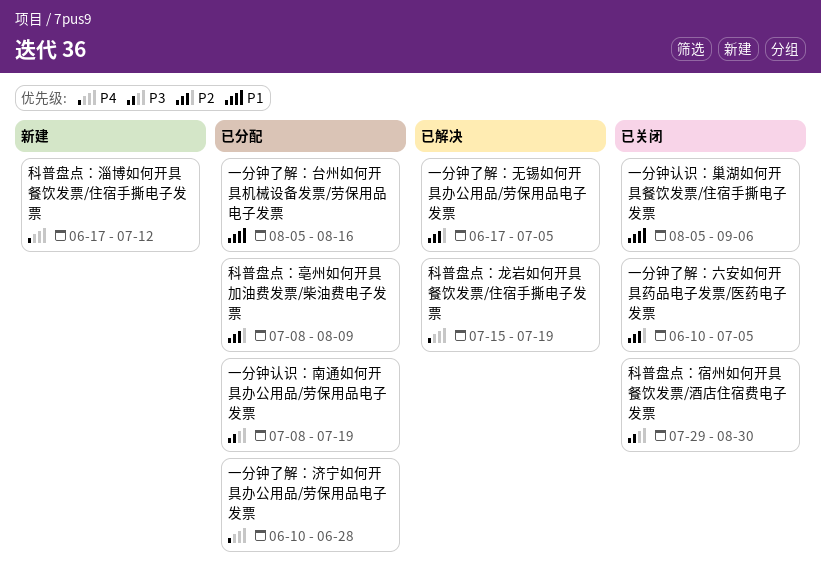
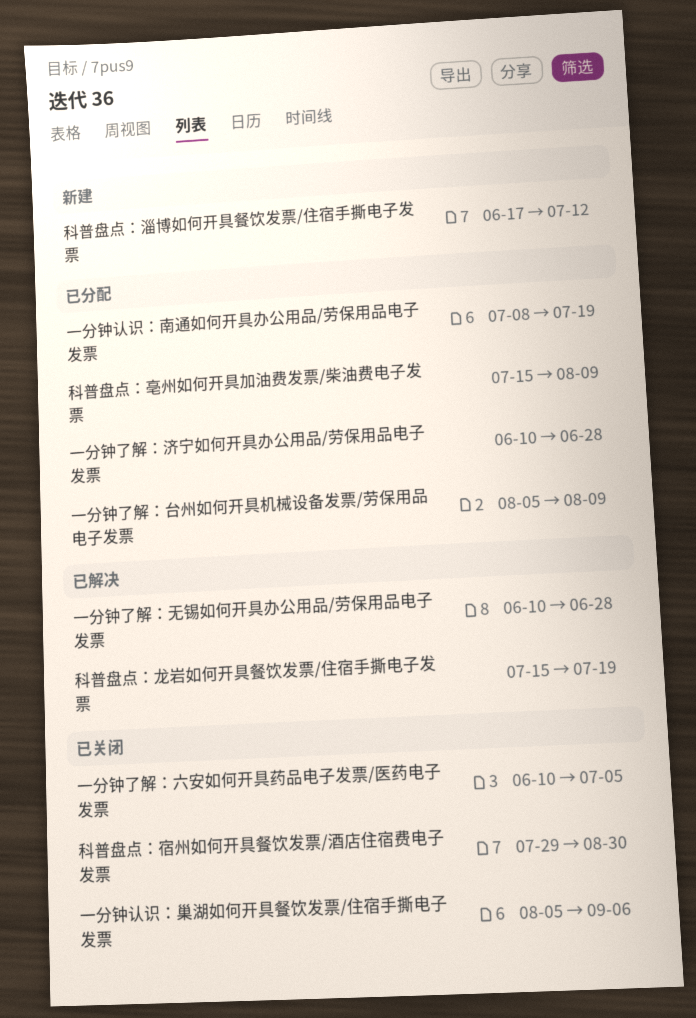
一分钟了解：台州如何开具机械设备发票/劳保用品电子发票, due: Aug 16 -> Aug 9
一分钟了解：无锡如何开具办公用品/劳保用品电子发票, start: Jun 17 -> Jun 10
一分钟了解：无锡如何开具办公用品/劳保用品电子发票, due: Jul 5 -> Jun 28
科普盘点：亳州如何开具加油费发票/柴油费电子发票, start: Jul 8 -> Jul 15

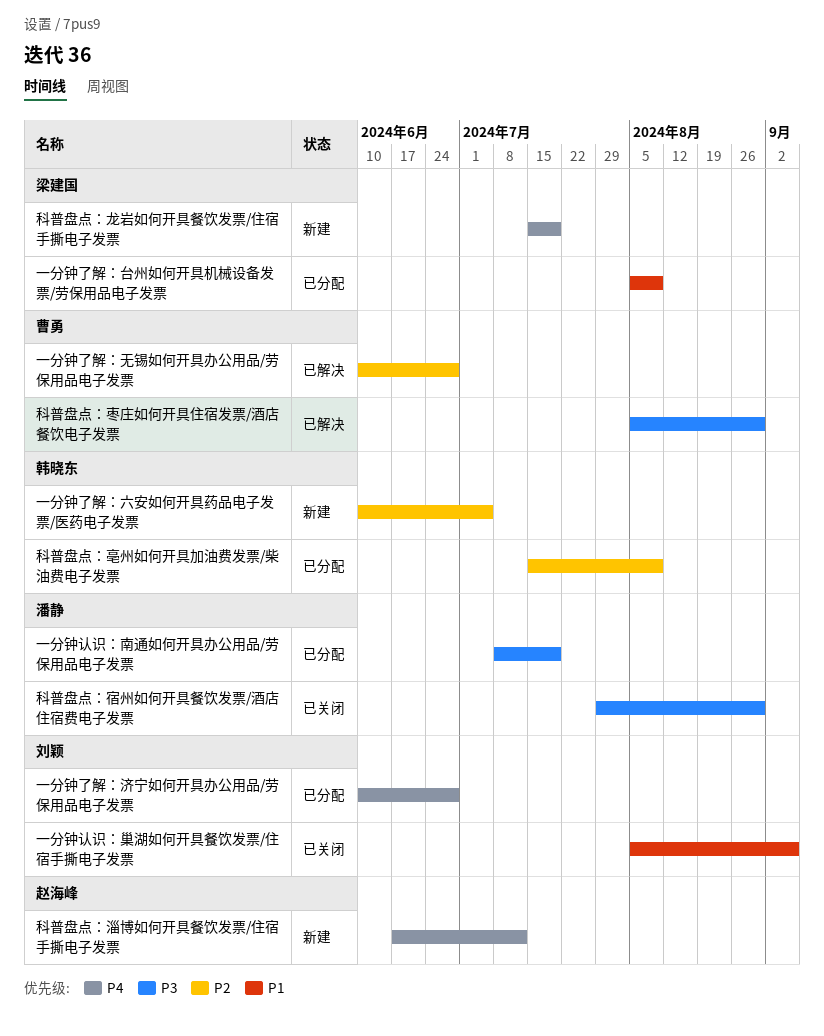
一分钟了解：六安如何开具药品电子发票/医药电子发票, status: 已关闭 -> 新建
科普盘点：枣庄如何开具住宿发票/酒店餐饮电子发票: none -> present
科普盘点：龙岩如何开具餐饮发票/住宿手撕电子发票, status: 已解决 -> 新建

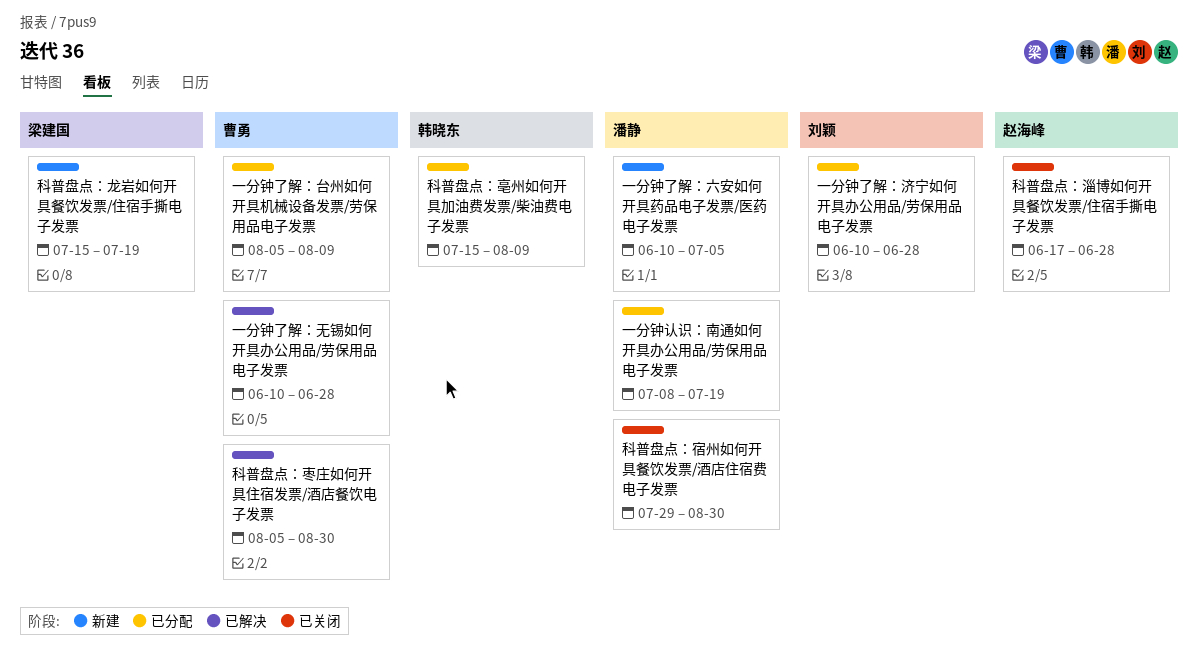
一分钟了解：六安如何开具药品电子发票/医药电子发票, owner: 韩晓东 -> 潘静
一分钟了解：台州如何开具机械设备发票/劳保用品电子发票, owner: 梁建国 -> 曹勇
一分钟认识：巢湖如何开具餐饮发票/住宿手撕电子发票: present -> none
科普盘点：淄博如何开具餐饮发票/住宿手撕电子发票, status: 新建 -> 已关闭
科普盘点：淄博如何开具餐饮发票/住宿手撕电子发票, due: Jul 12 -> Jun 28

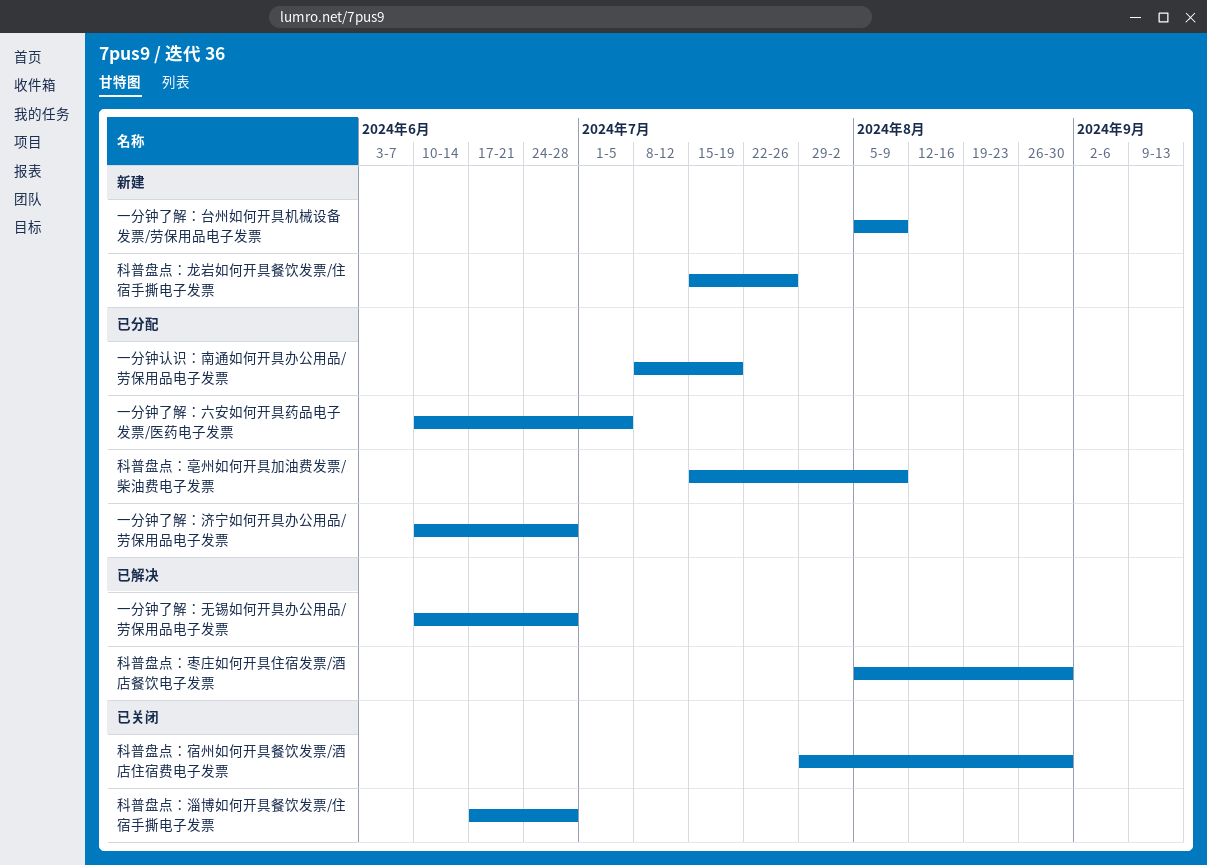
一分钟了解：六安如何开具药品电子发票/医药电子发票, status: 新建 -> 已分配
一分钟了解：台州如何开具机械设备发票/劳保用品电子发票, status: 已分配 -> 新建
科普盘点：龙岩如何开具餐饮发票/住宿手撕电子发票, due: Jul 19 -> Jul 26

